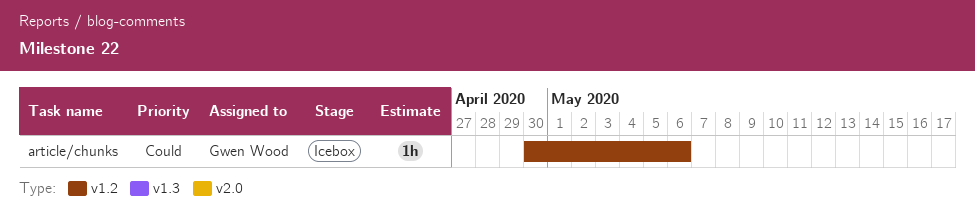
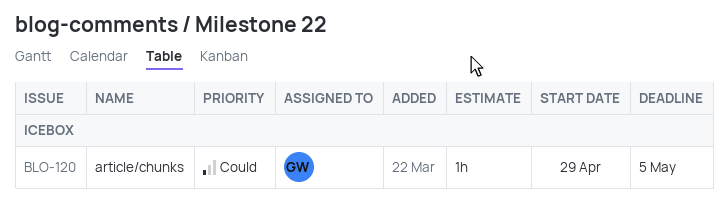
article/chunks, start: Apr 30 -> Apr 29
article/chunks, due: May 6 -> May 5

